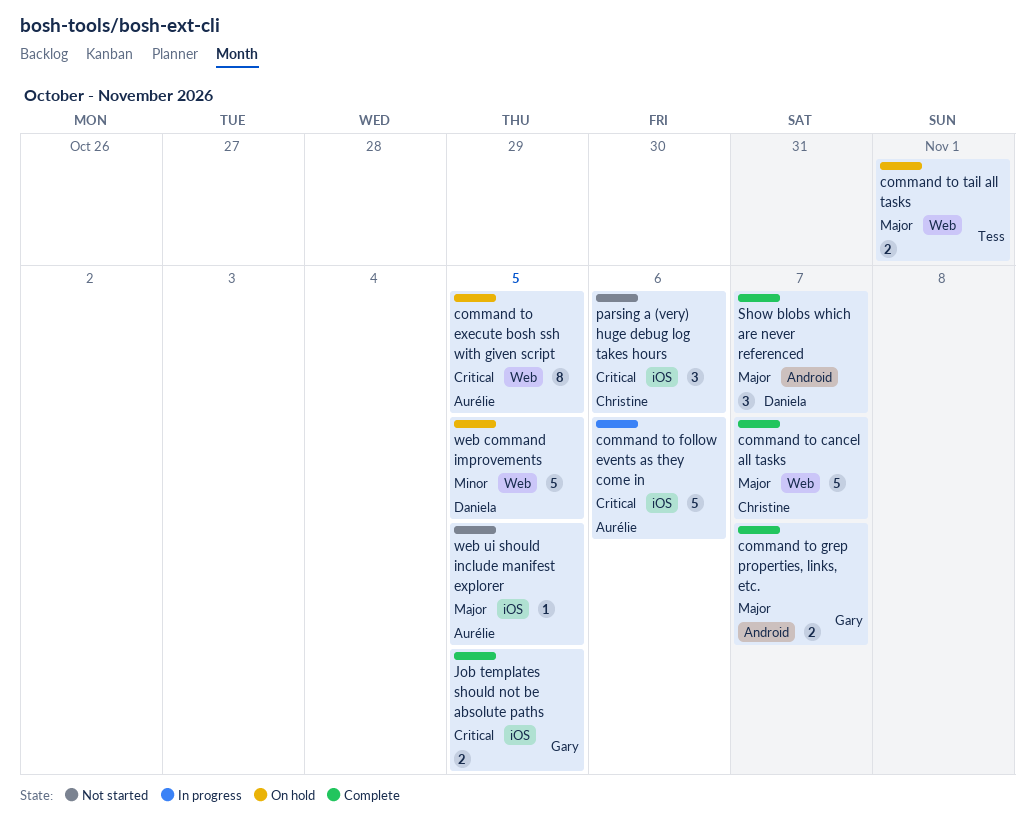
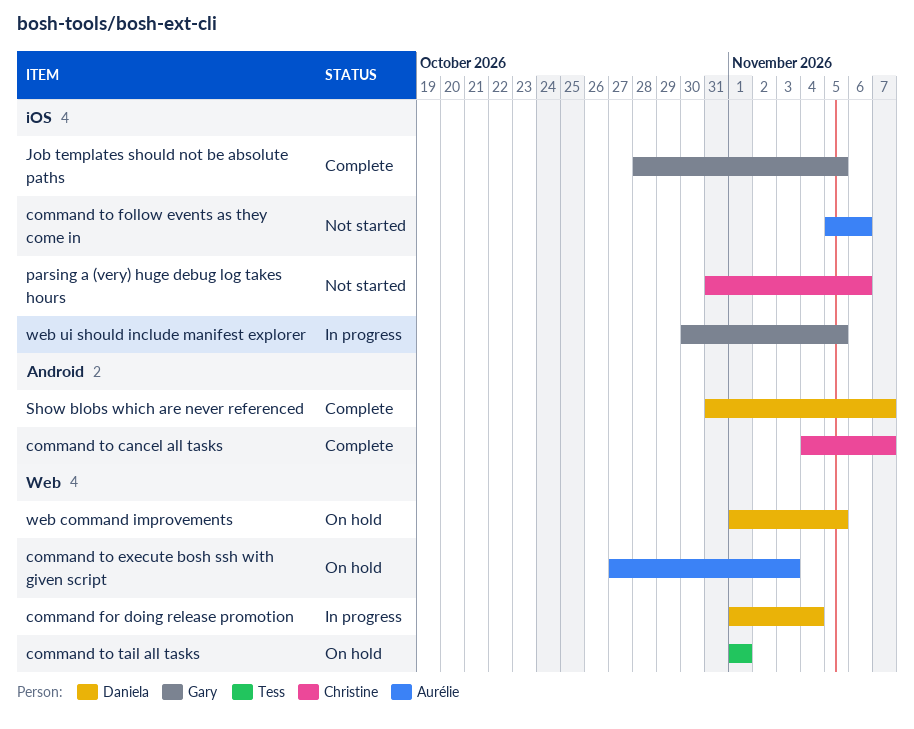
command for doing release promotion: none -> present
command to cancel all tasks, label: Web -> Android
command to execute bosh ssh with given script, due: Nov 5 -> Nov 3
command to follow events as they come in, status: In progress -> Not started
command to grep properties, links, etc.: present -> none
web ui should include manifest explorer, status: Not started -> In progress
web ui should include manifest explorer, owner: Aurélie -> Gary

